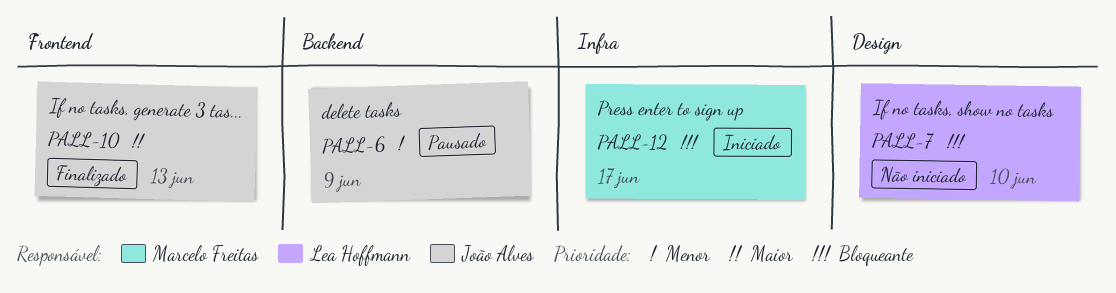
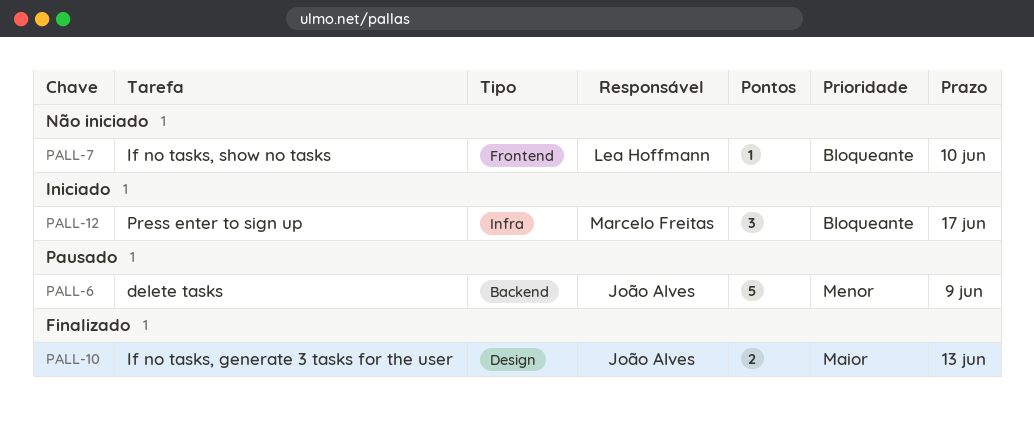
PALL-7, label: Design -> Frontend
PALL-10, label: Frontend -> Design

